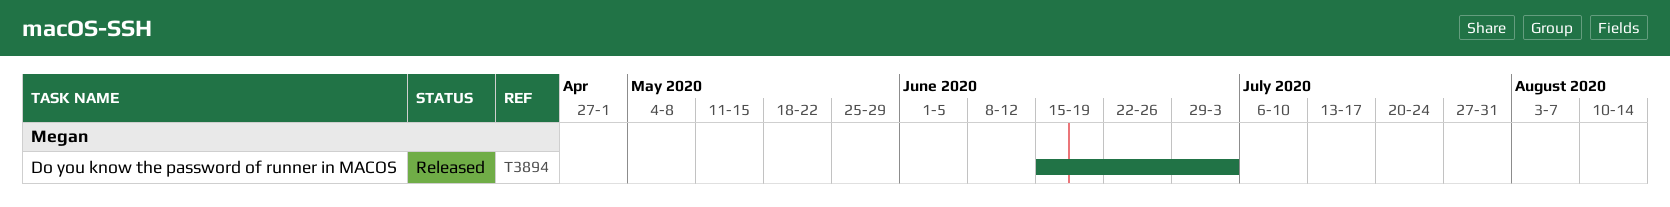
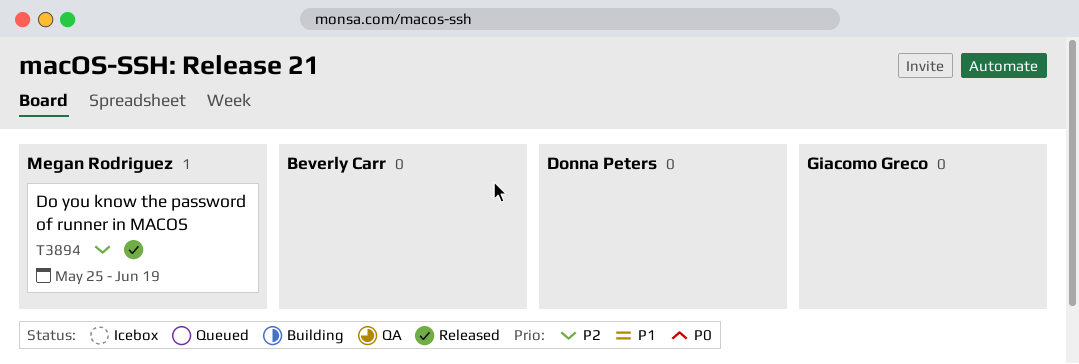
T3894, start: Jun 15 -> May 25
T3894, due: Jul 3 -> Jun 19

